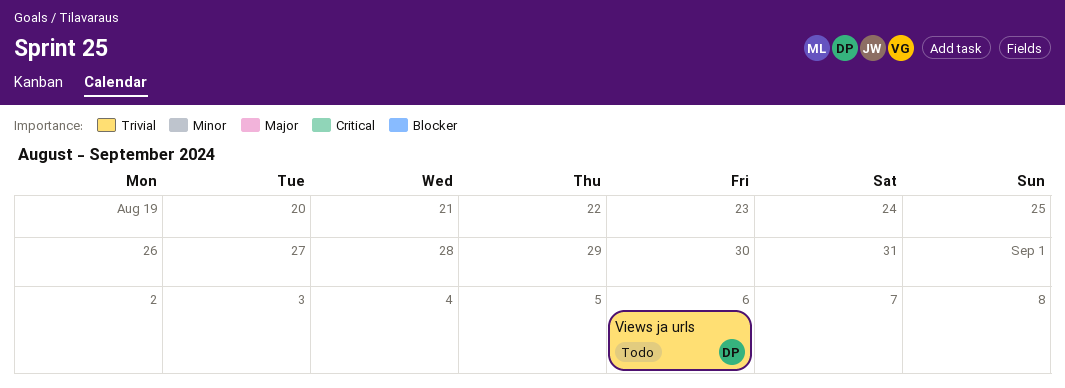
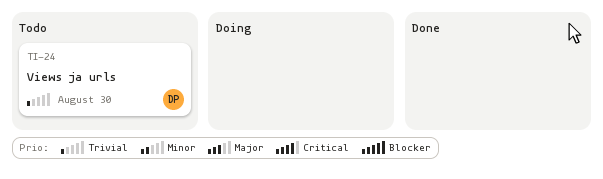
Views ja urls, due: Sep 6 -> Aug 30

